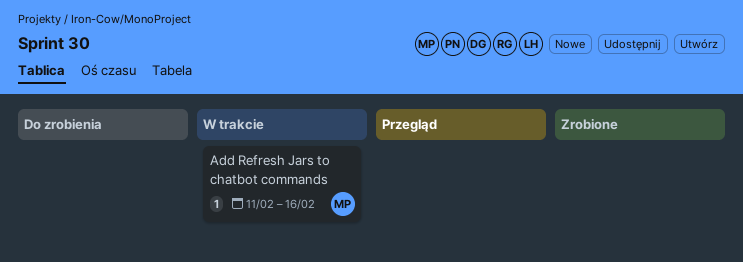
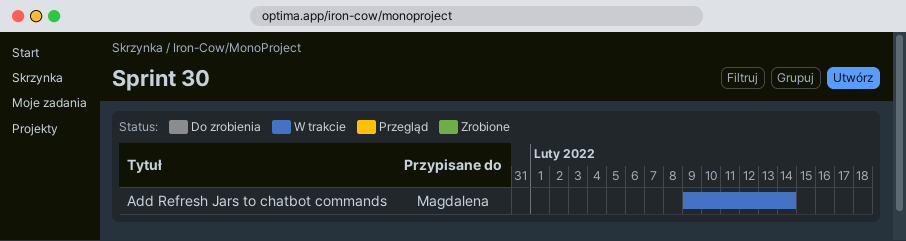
Add Refresh Jars to chatbot commands, start: Feb 11 -> Feb 9
Add Refresh Jars to chatbot commands, due: Feb 16 -> Feb 14

